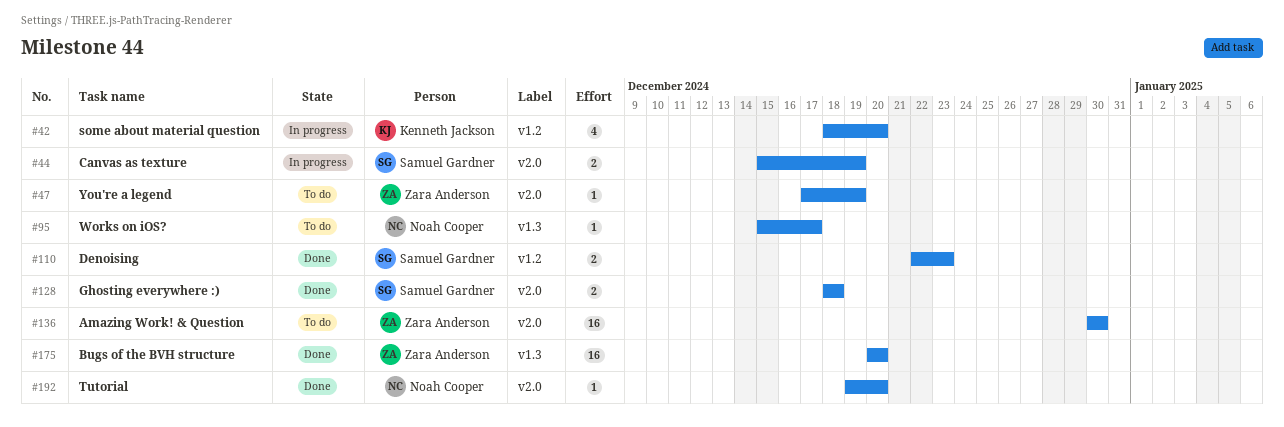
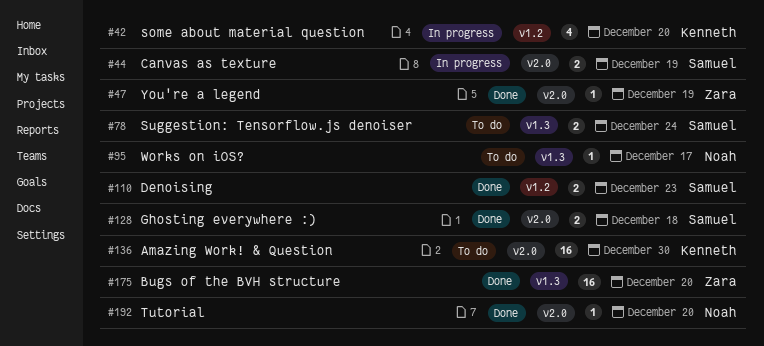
#47, status: To do -> Done
#78: none -> present
#136, owner: Zara Anderson -> Kenneth Jackson

